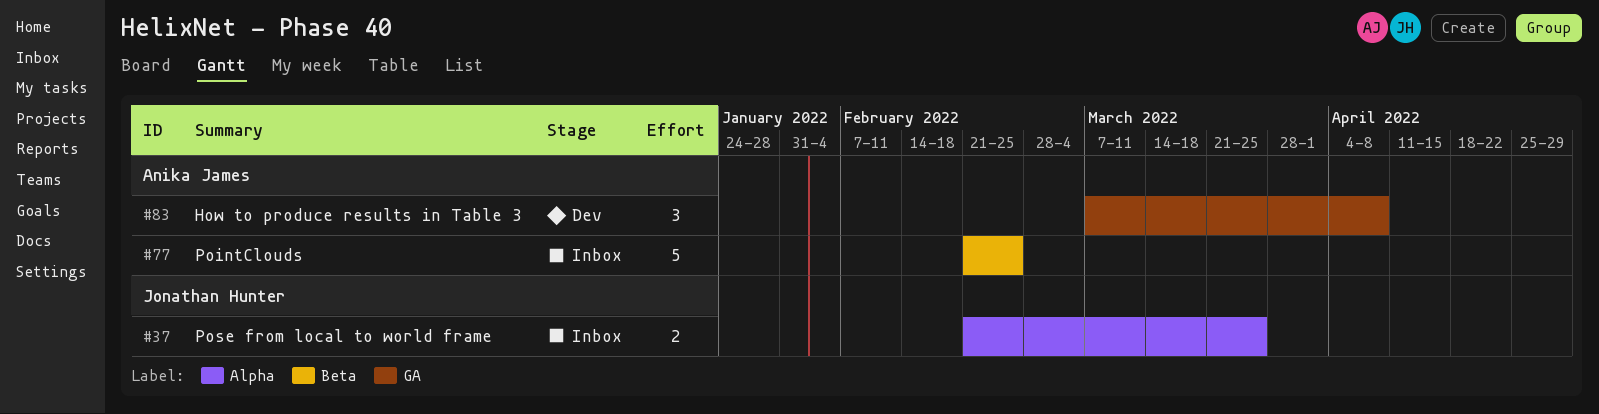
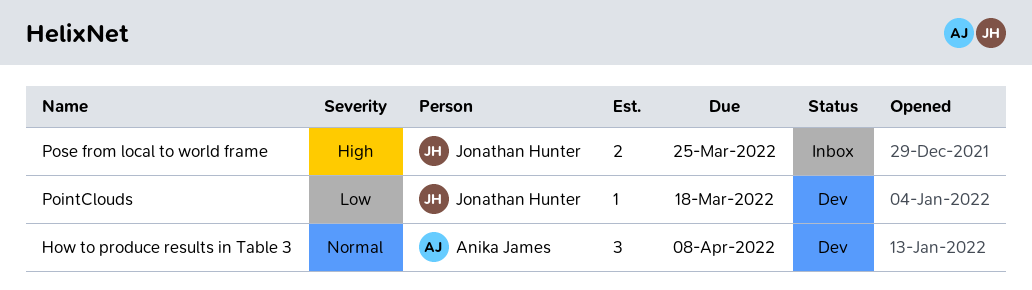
PointClouds, status: Inbox -> Dev
PointClouds, owner: Anika James -> Jonathan Hunter
PointClouds, estimate: 5 -> 1
PointClouds, due: Feb 25 -> Mar 18

